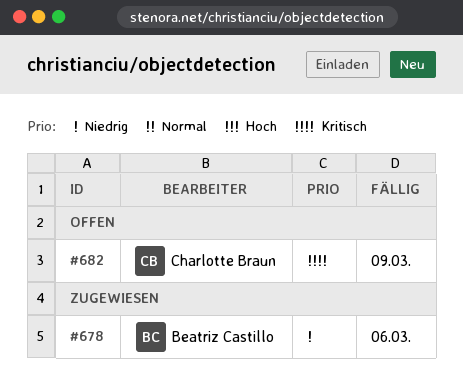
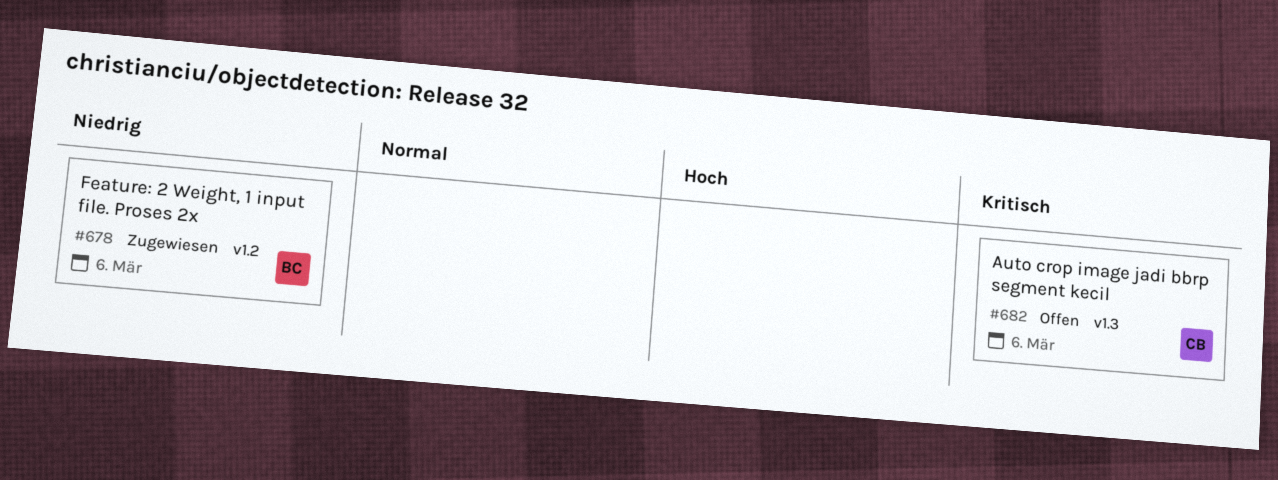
#682, due: Mar 9 -> Mar 6

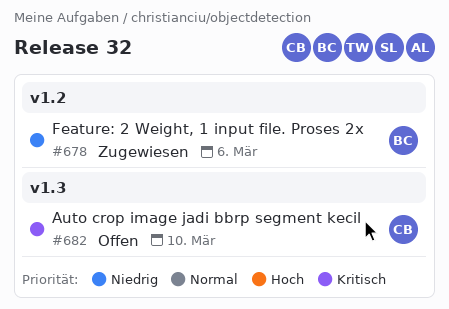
#682, due: Mar 6 -> Mar 10

